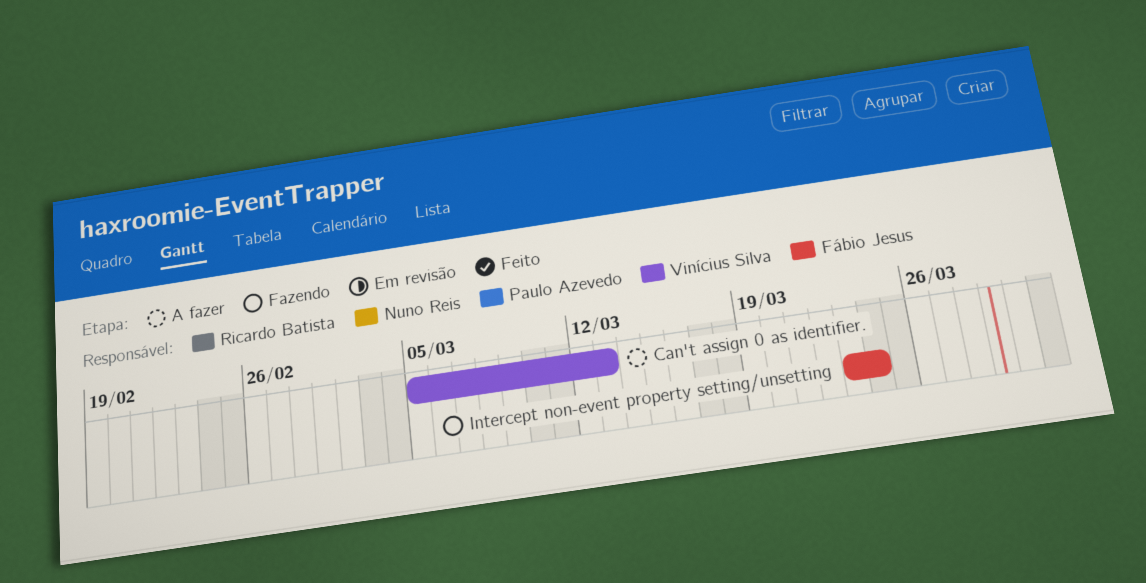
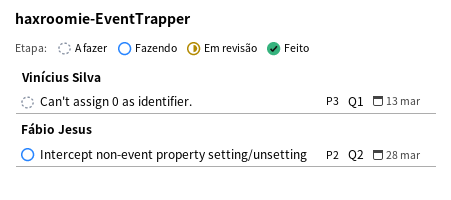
Intercept non-event property setting/unsetting, due: Mar 24 -> Mar 28

